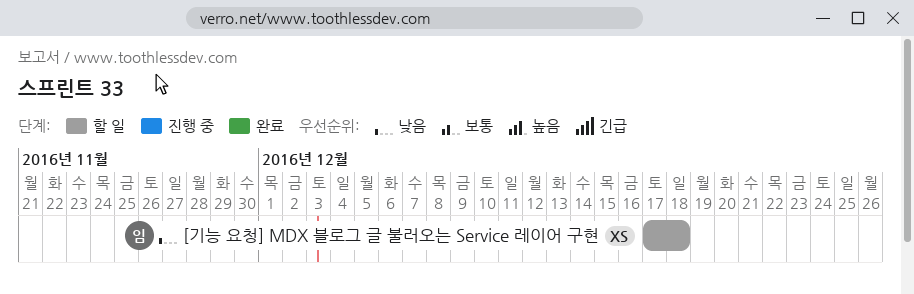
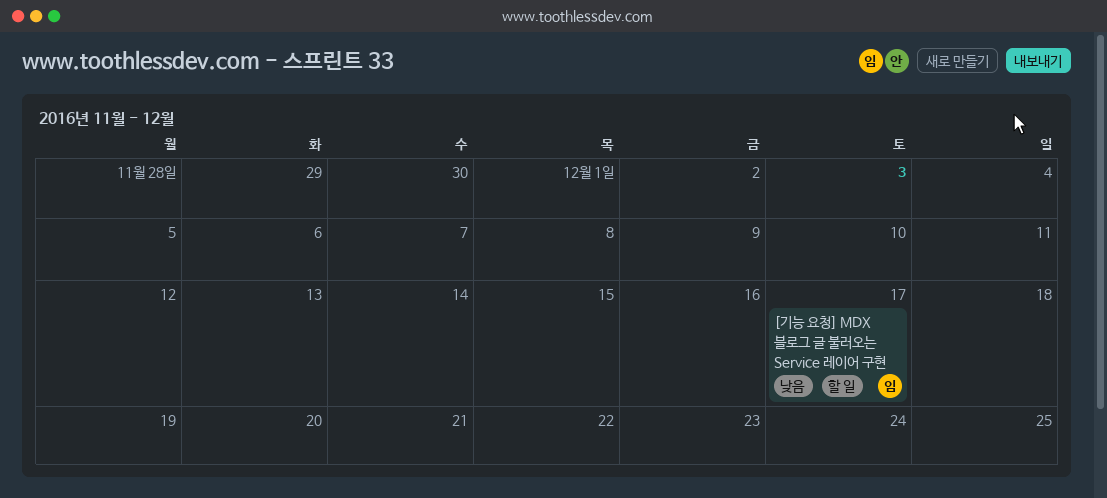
[기능 요청] MDX 블로그 글 불러오는 Service 레이어 구현, due: Dec 18 -> Dec 17

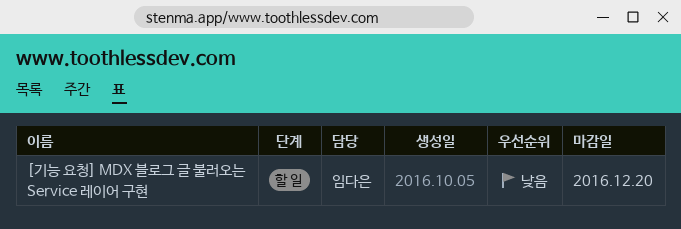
[기능 요청] MDX 블로그 글 불러오는 Service 레이어 구현, due: Dec 17 -> Dec 20

